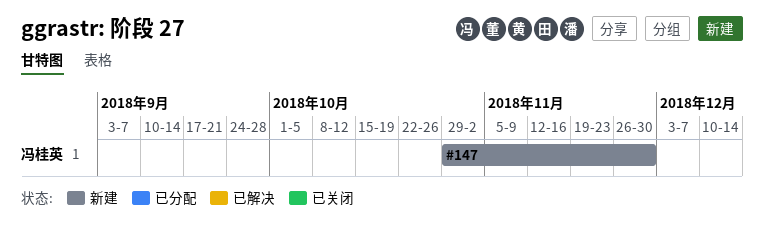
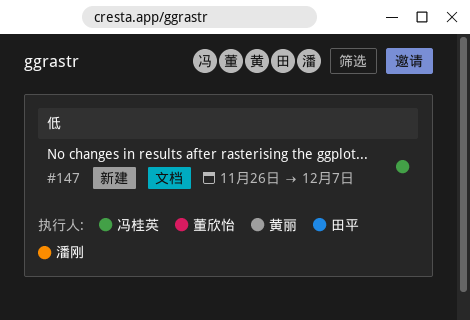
#147, start: Oct 29 -> Nov 26
#147, due: Nov 30 -> Dec 7

